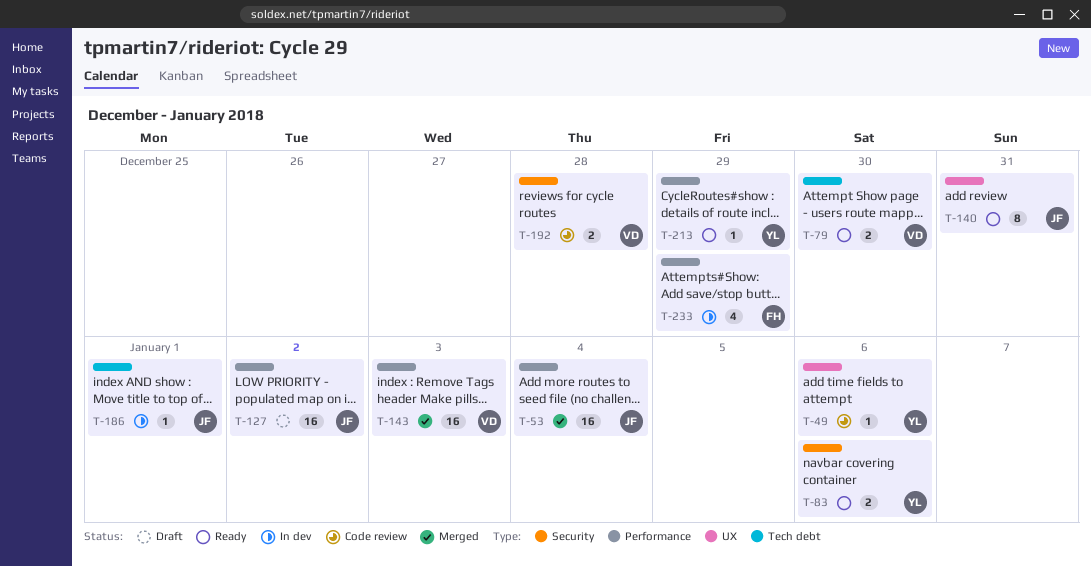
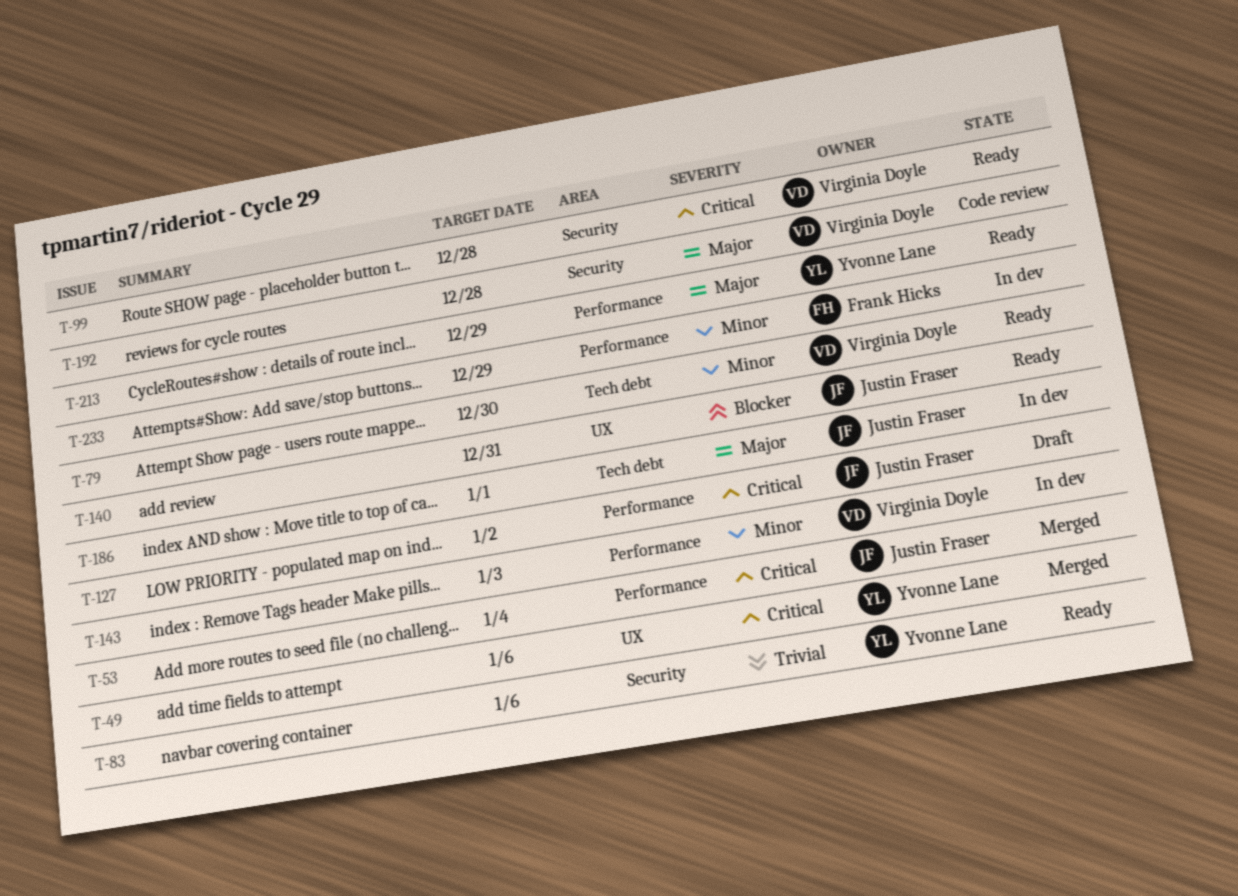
T-49, status: Code review -> Merged
T-99: none -> present
T-143, status: Merged -> In dev

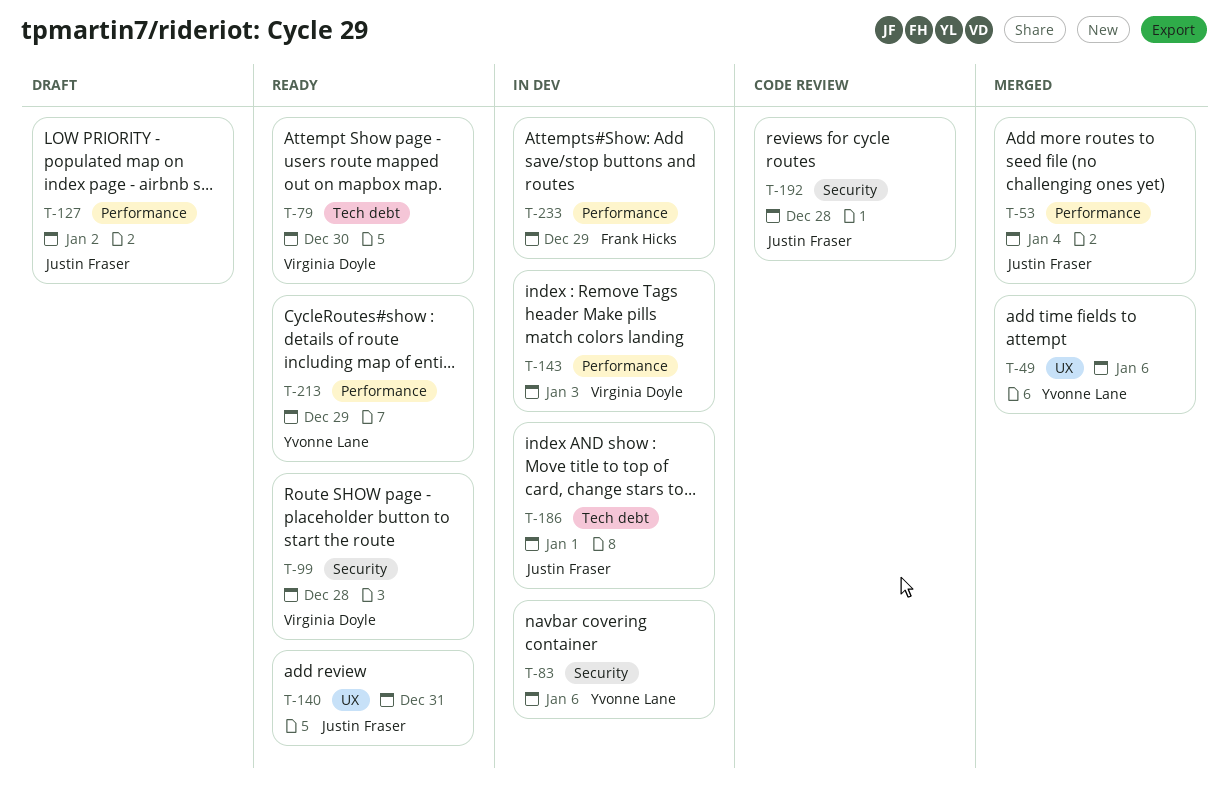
T-83, status: Ready -> In dev
T-192, owner: Virginia Doyle -> Justin Fraser

